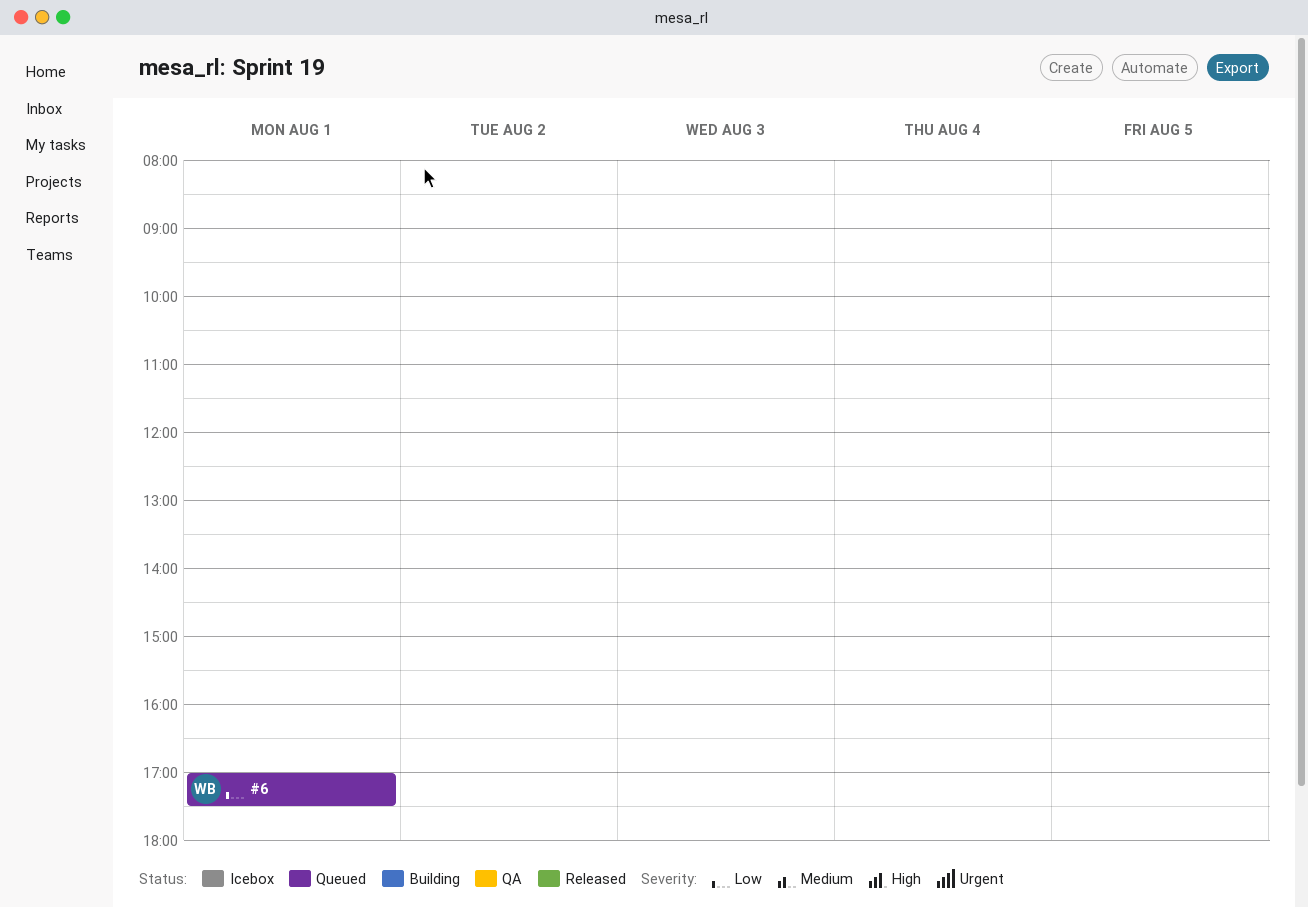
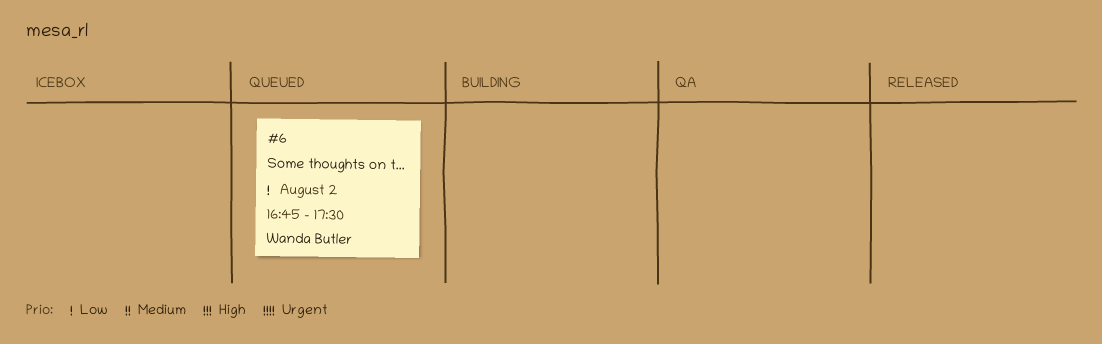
#6, day: Aug 1 -> Aug 2
#6, begins: 17:00 -> 16:45

